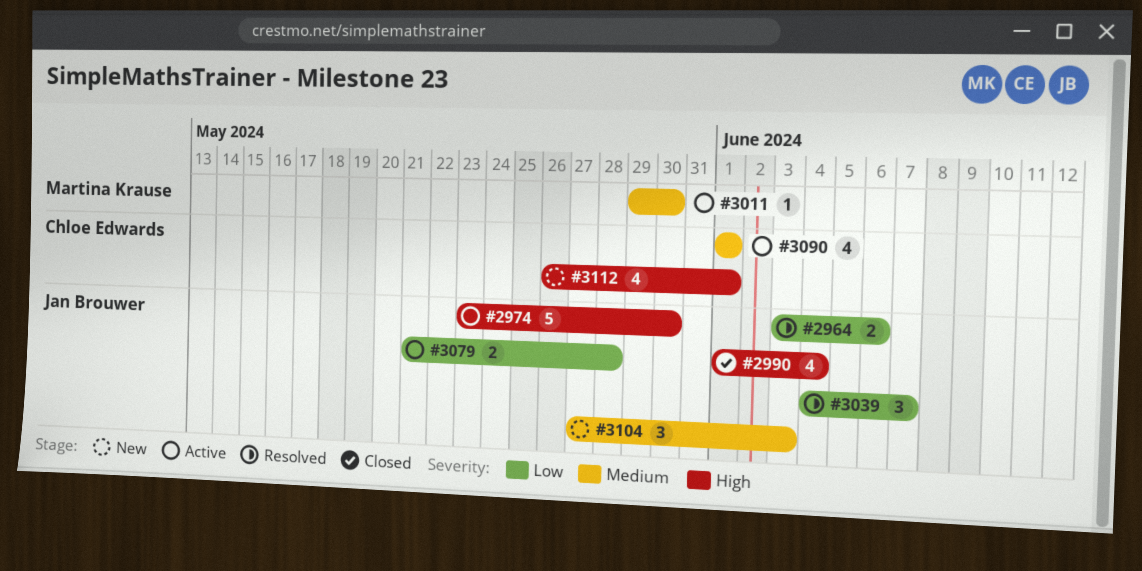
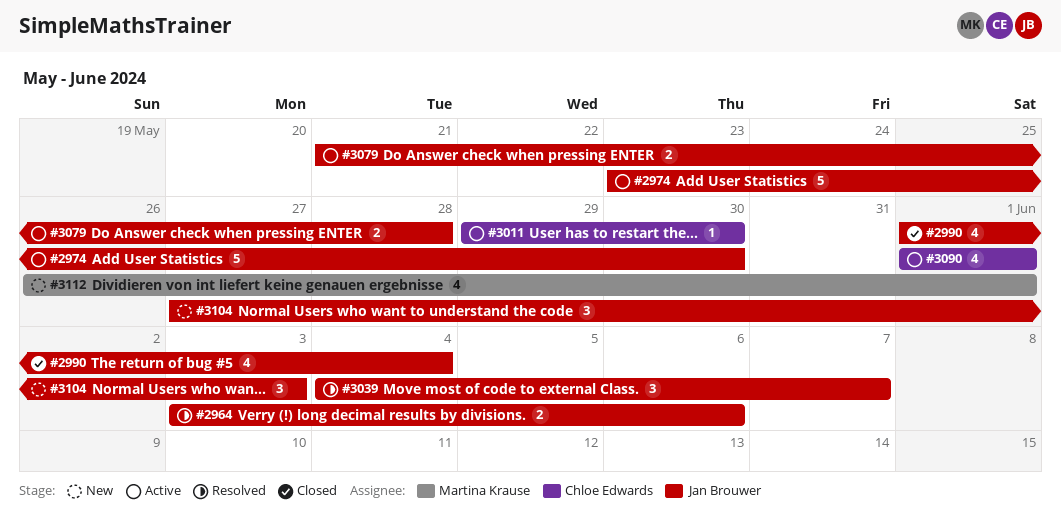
#3011, owner: Martina Krause -> Chloe Edwards
#3112, owner: Chloe Edwards -> Martina Krause

